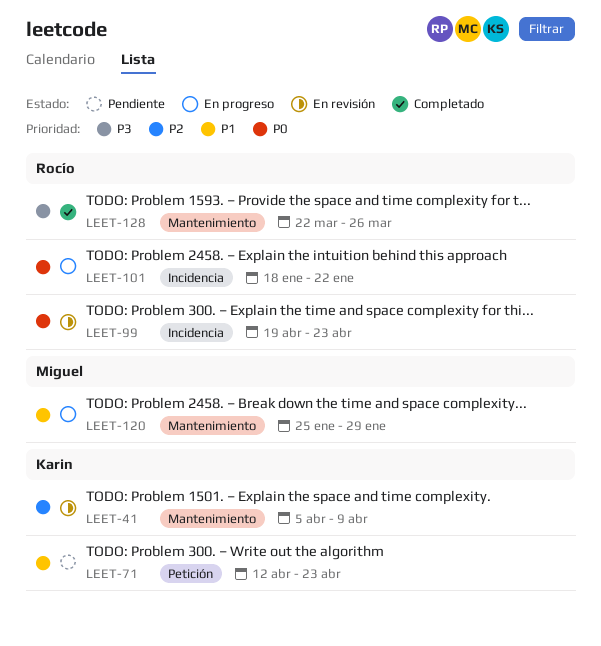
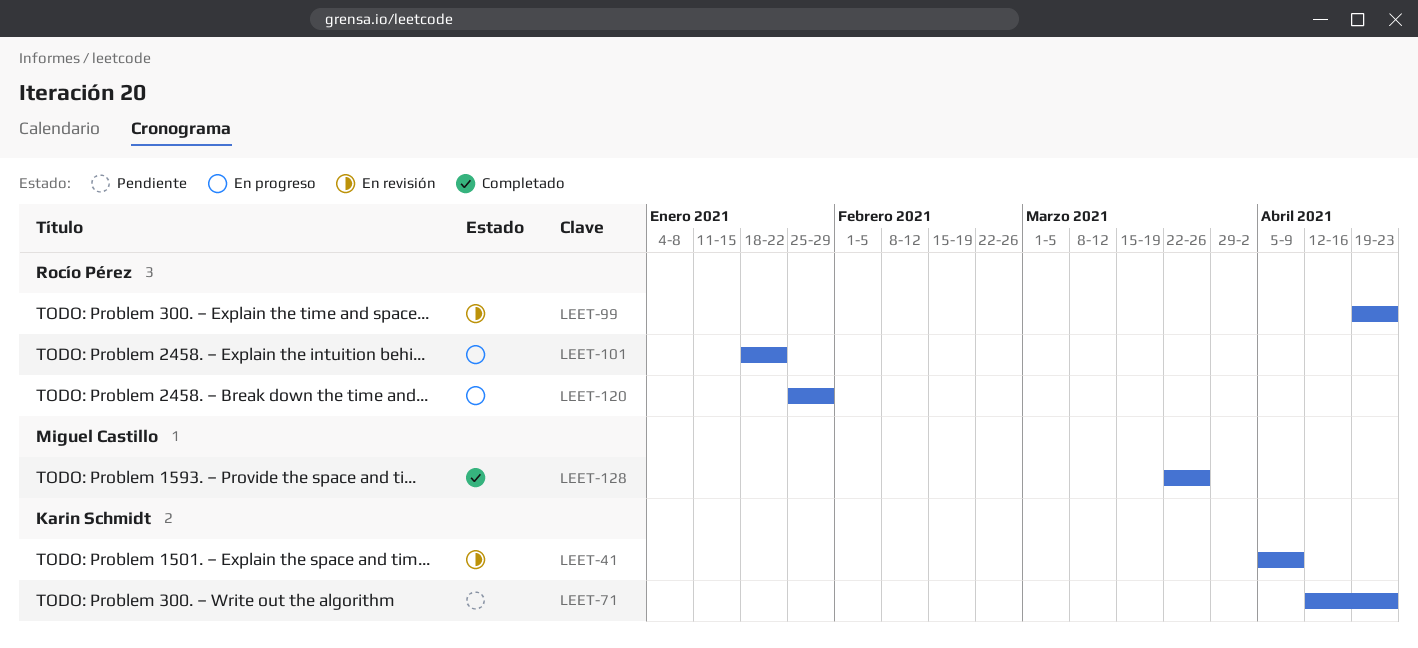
LEET-120, owner: Miguel Castillo -> Rocío Pérez
LEET-128, owner: Rocío Pérez -> Miguel Castillo

